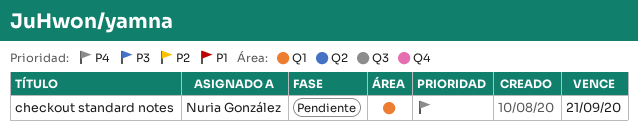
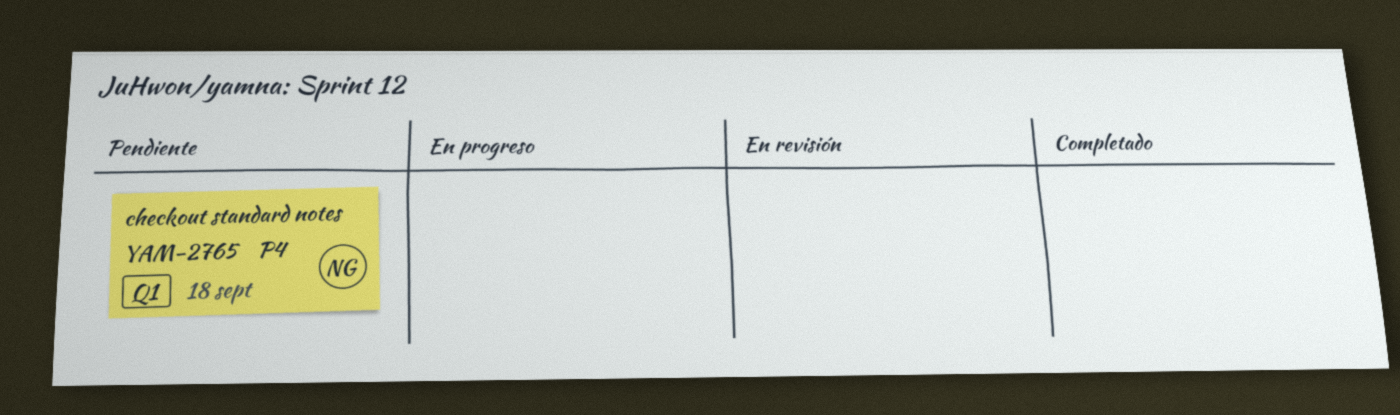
checkout standard notes, due: Sep 21 -> Sep 18

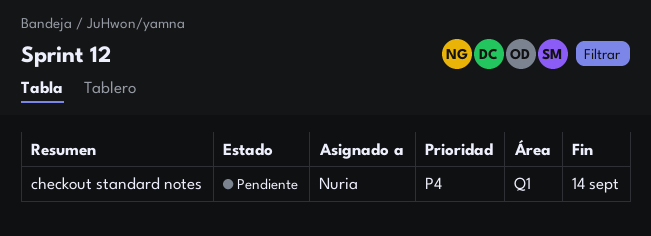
checkout standard notes, due: Sep 18 -> Sep 14

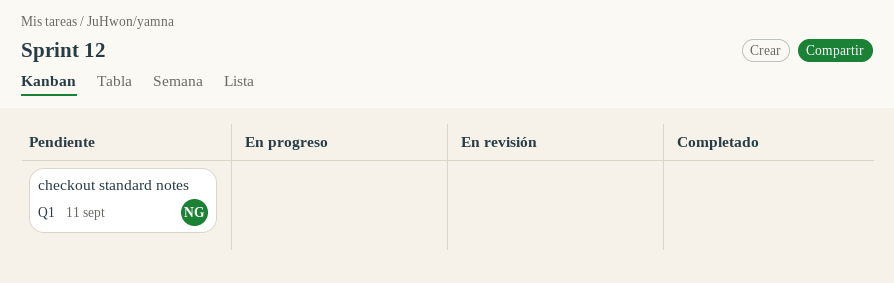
checkout standard notes, due: Sep 14 -> Sep 11

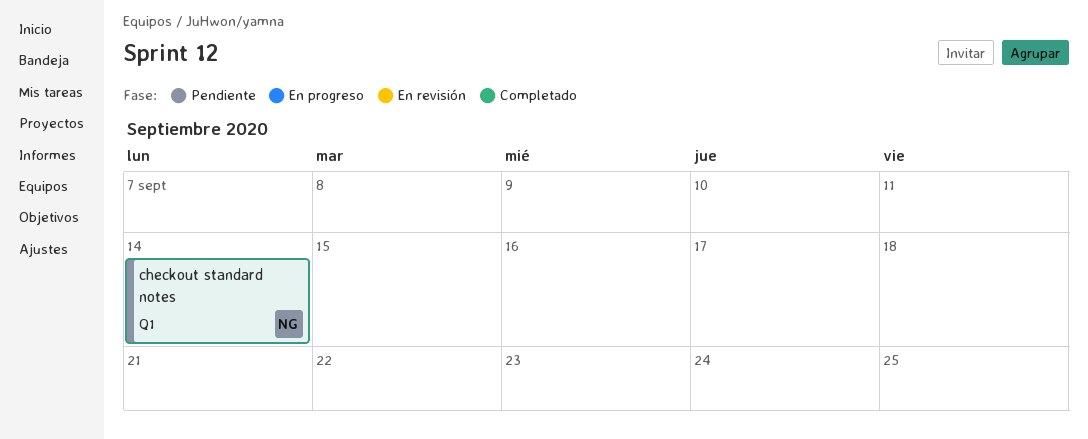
checkout standard notes, due: Sep 11 -> Sep 14

